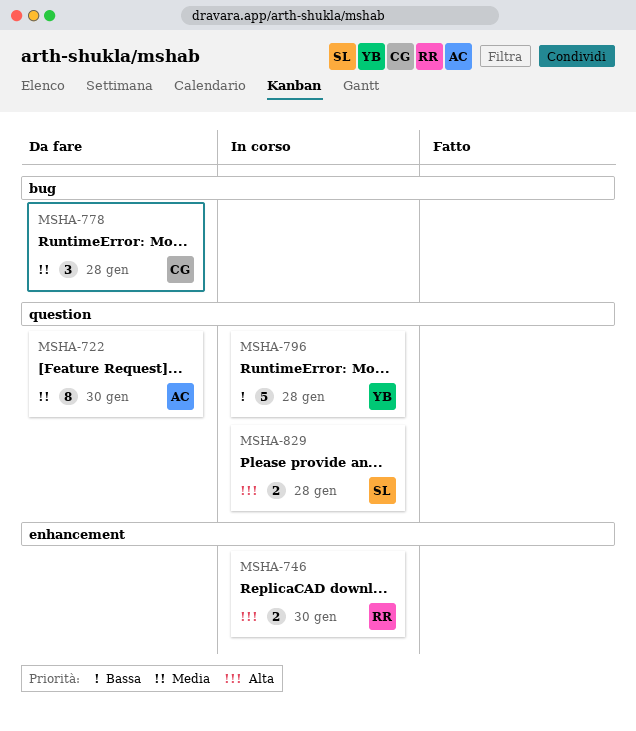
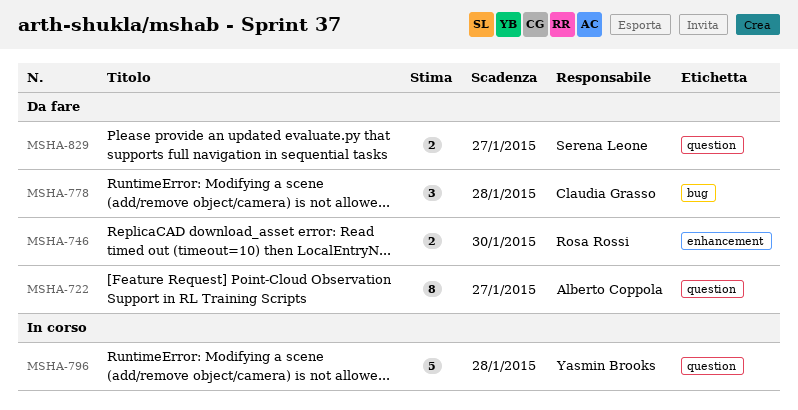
MSHA-722, due: Jan 30 -> Jan 27
MSHA-746, status: In corso -> Da fare
MSHA-829, status: In corso -> Da fare
MSHA-829, due: Jan 28 -> Jan 27

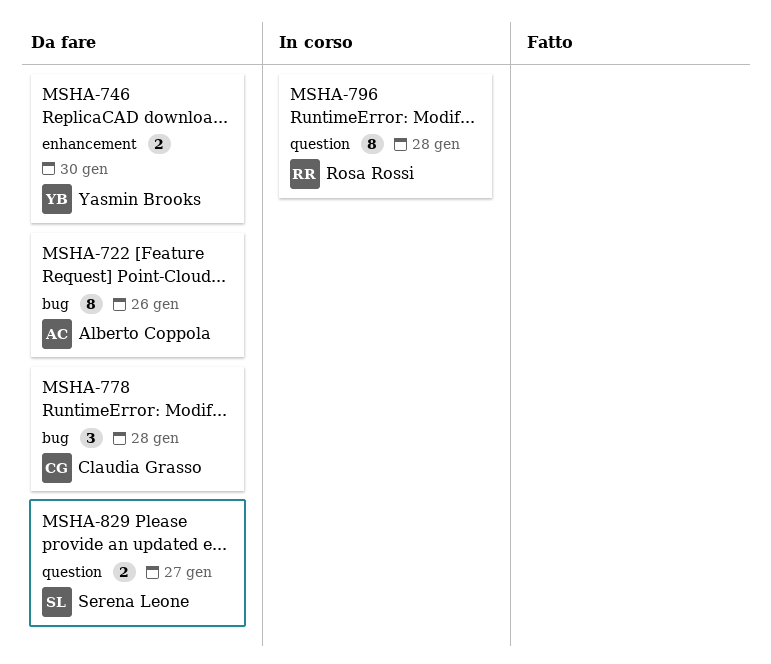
MSHA-722, label: question -> bug
MSHA-722, due: Jan 27 -> Jan 26
MSHA-746, owner: Rosa Rossi -> Yasmin Brooks
MSHA-796, owner: Yasmin Brooks -> Rosa Rossi
MSHA-796, estimate: 5 -> 8

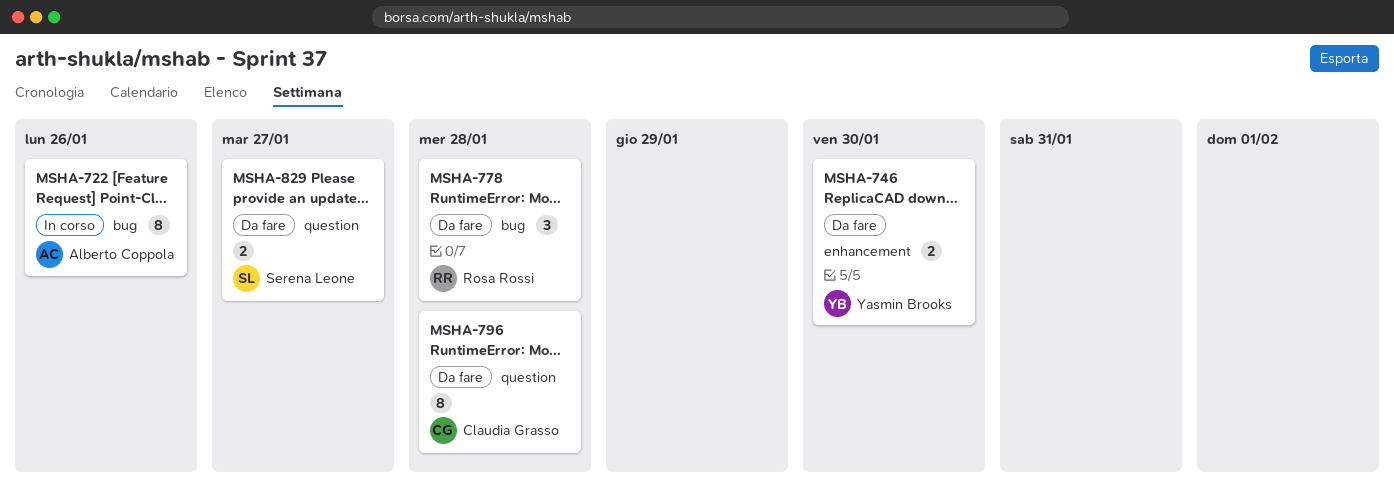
MSHA-722, status: Da fare -> In corso
MSHA-778, owner: Claudia Grasso -> Rosa Rossi
MSHA-796, status: In corso -> Da fare
MSHA-796, owner: Rosa Rossi -> Claudia Grasso

